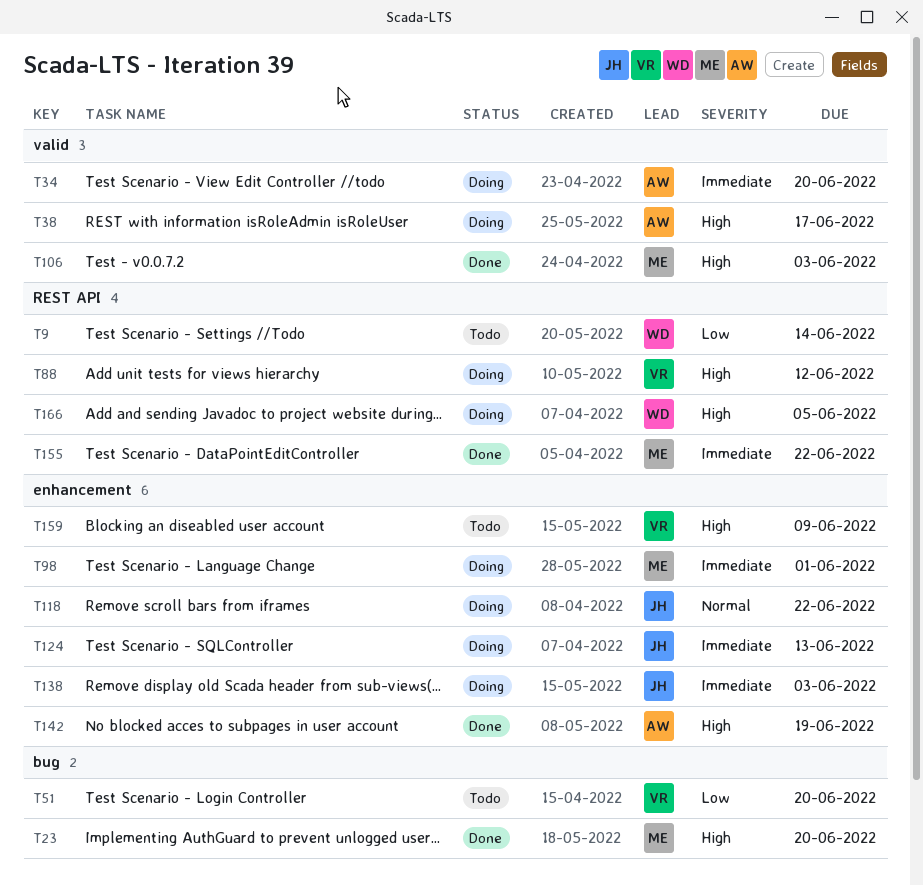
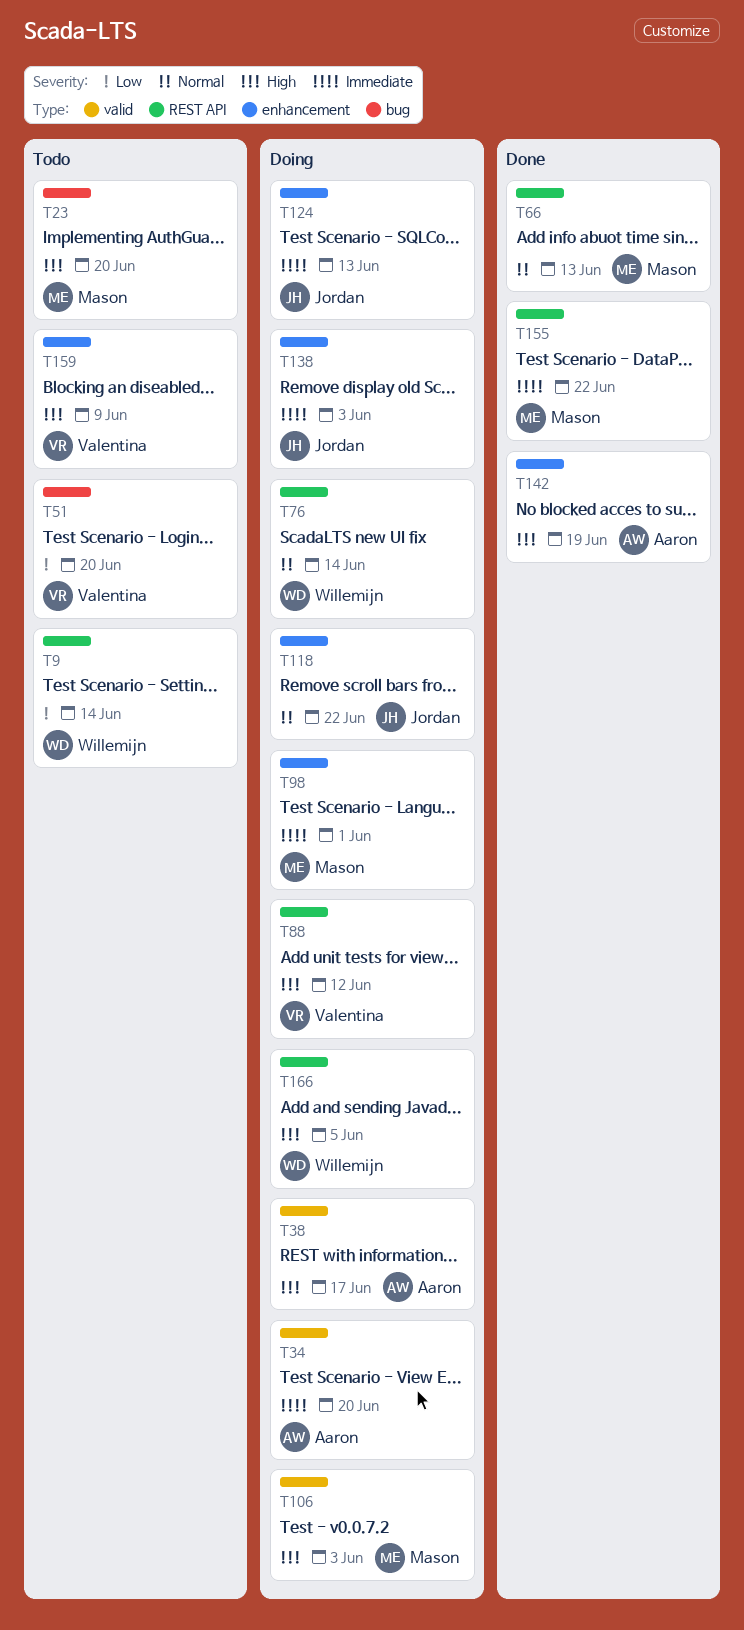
T23, status: Done -> Todo
T66: none -> present
T76: none -> present
T106, status: Done -> Doing

